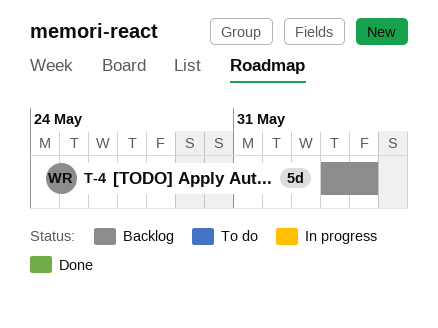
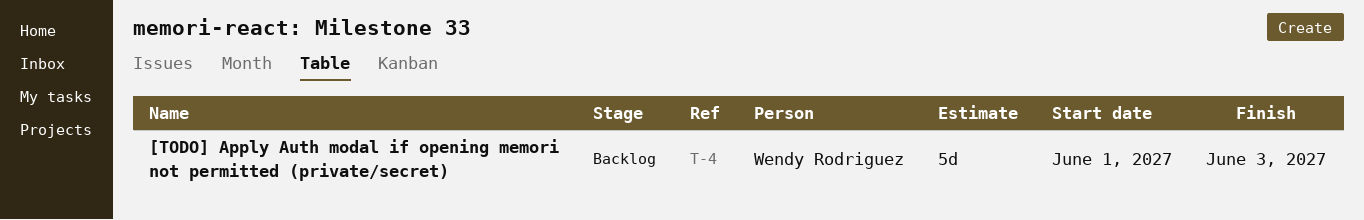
T-4, start: Jun 3 -> Jun 1
T-4, due: Jun 4 -> Jun 3

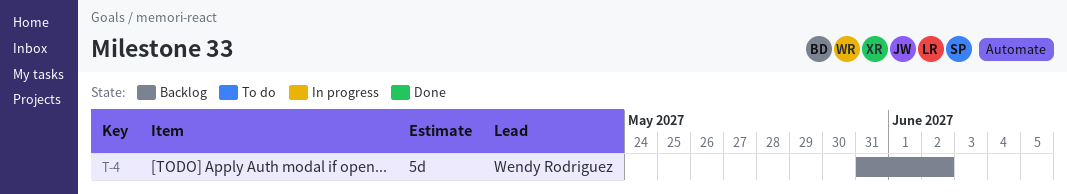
T-4, start: Jun 1 -> May 31
T-4, due: Jun 3 -> Jun 2

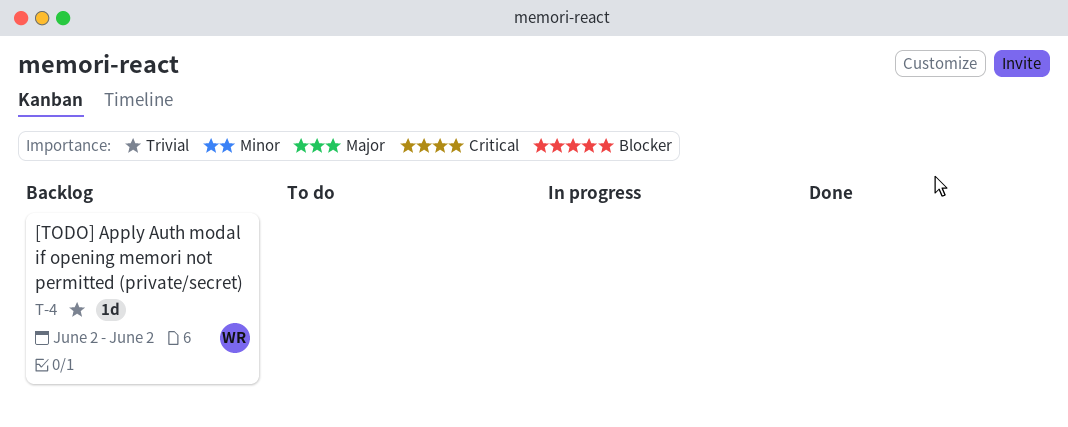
T-4, estimate: 5d -> 1d
T-4, start: May 31 -> Jun 2

